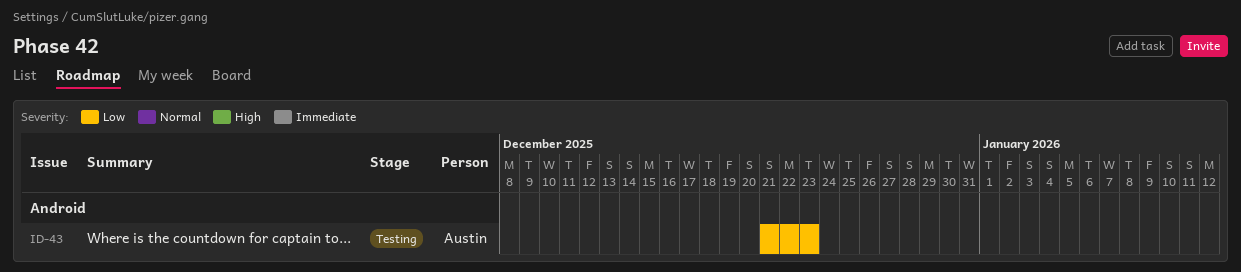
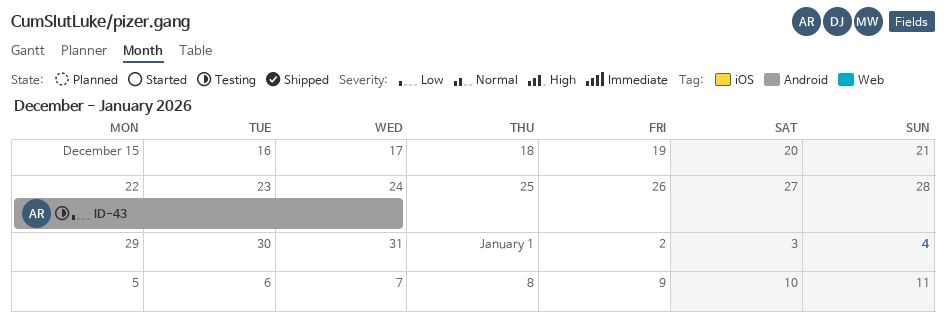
ID-43, start: Dec 21 -> Dec 22
ID-43, due: Dec 23 -> Dec 24

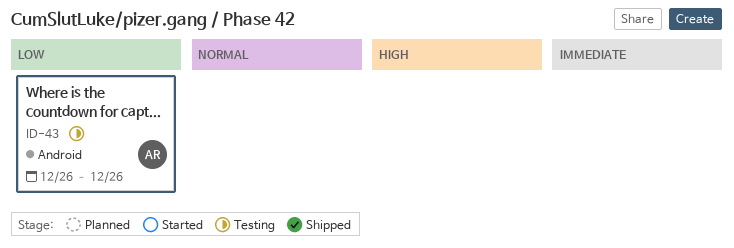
ID-43, start: Dec 22 -> Dec 26
ID-43, due: Dec 24 -> Dec 26

